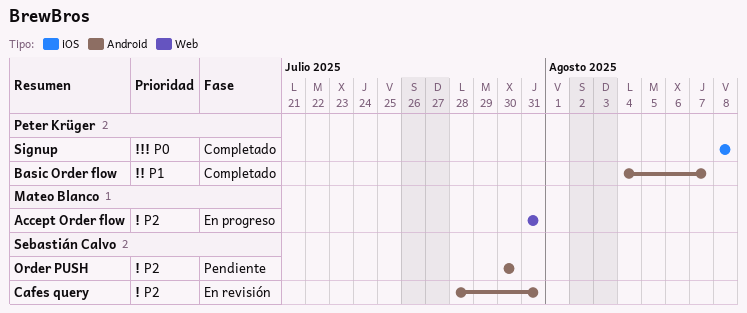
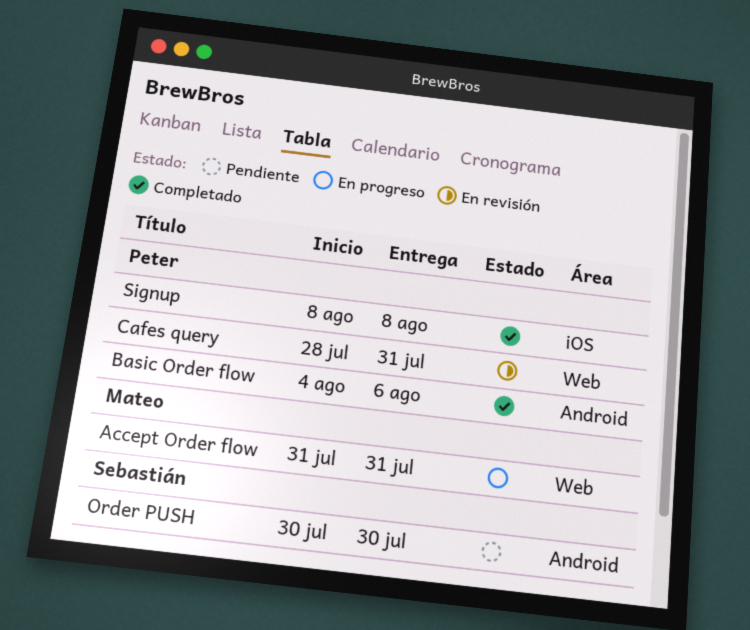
Basic Order flow, due: Aug 7 -> Aug 6
Cafes query, owner: Sebastián Calvo -> Peter Krüger
Cafes query, label: Android -> Web

